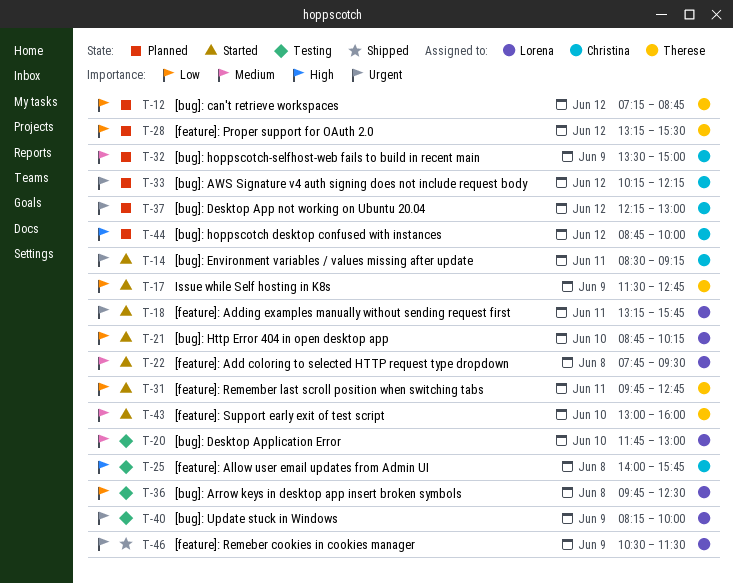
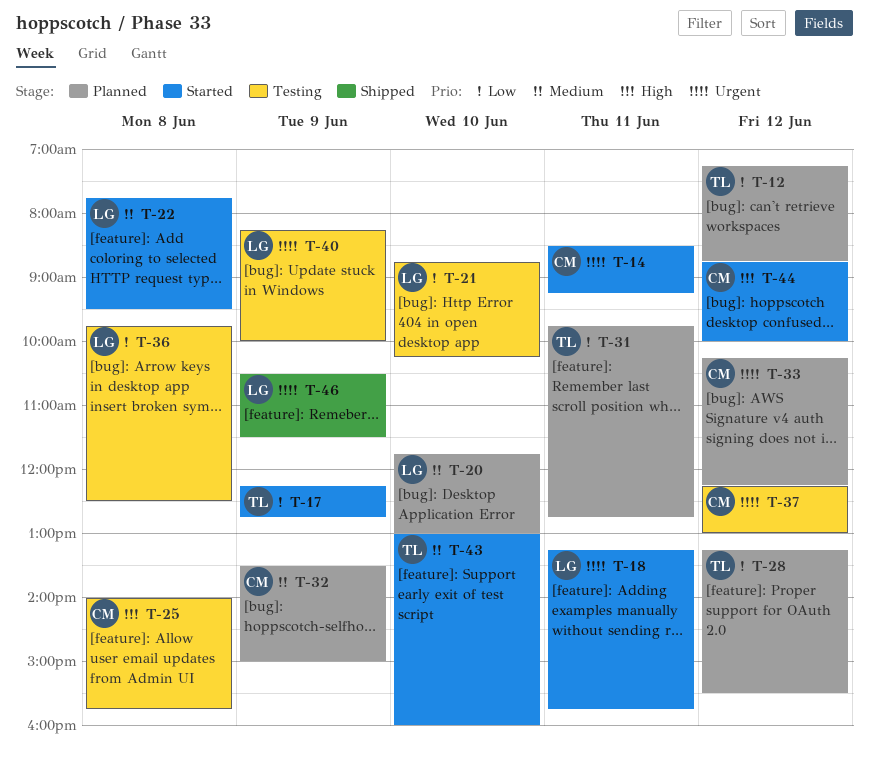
T-17, begins: 11:30 -> 12:15
T-20, status: Testing -> Planned
T-21, status: Started -> Testing
T-31, status: Started -> Planned
T-37, status: Planned -> Testing
T-44, status: Planned -> Started

